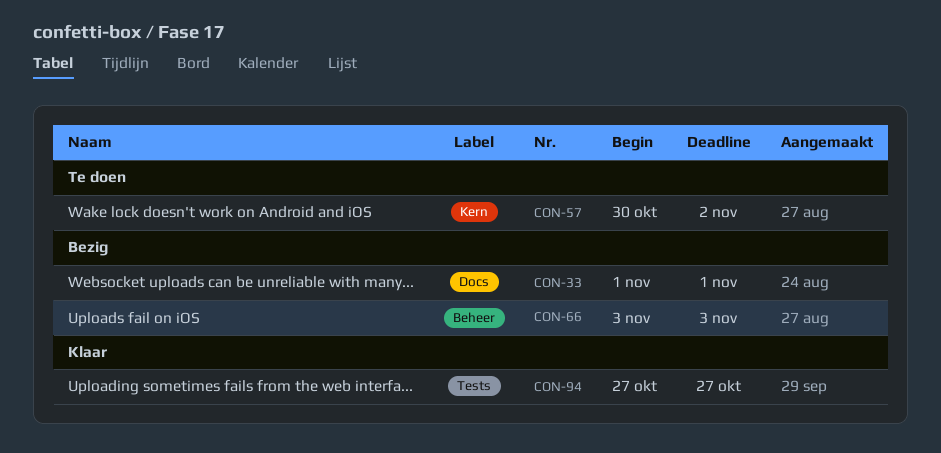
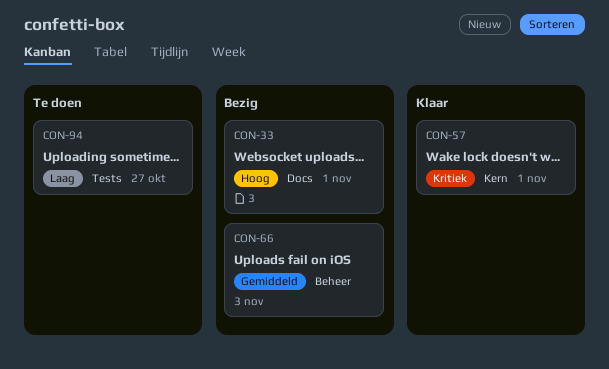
CON-57, status: Te doen -> Klaar
CON-57, due: Nov 2 -> Nov 1
CON-94, status: Klaar -> Te doen

